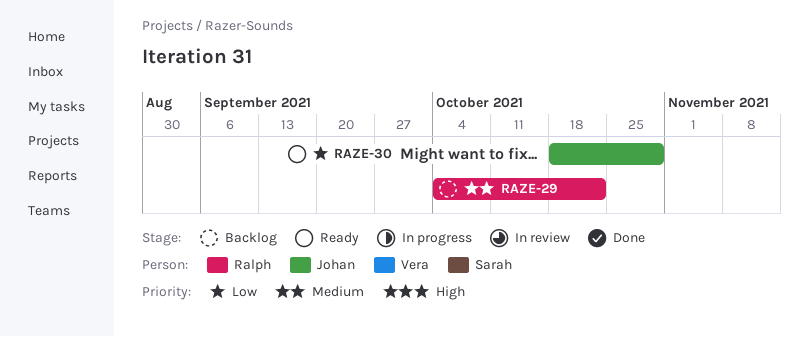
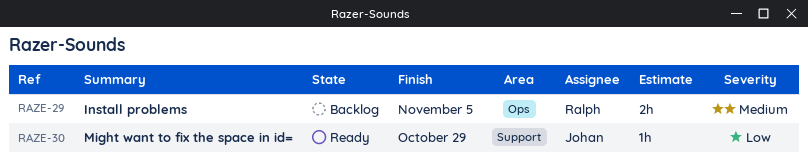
RAZE-29, due: Oct 22 -> Nov 5

